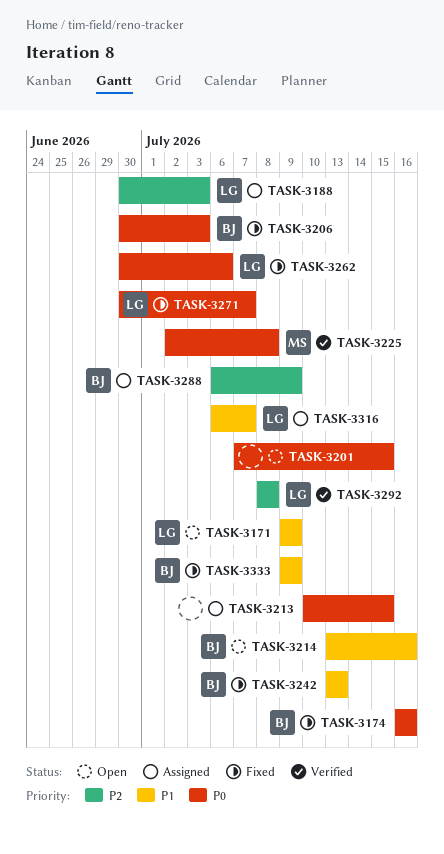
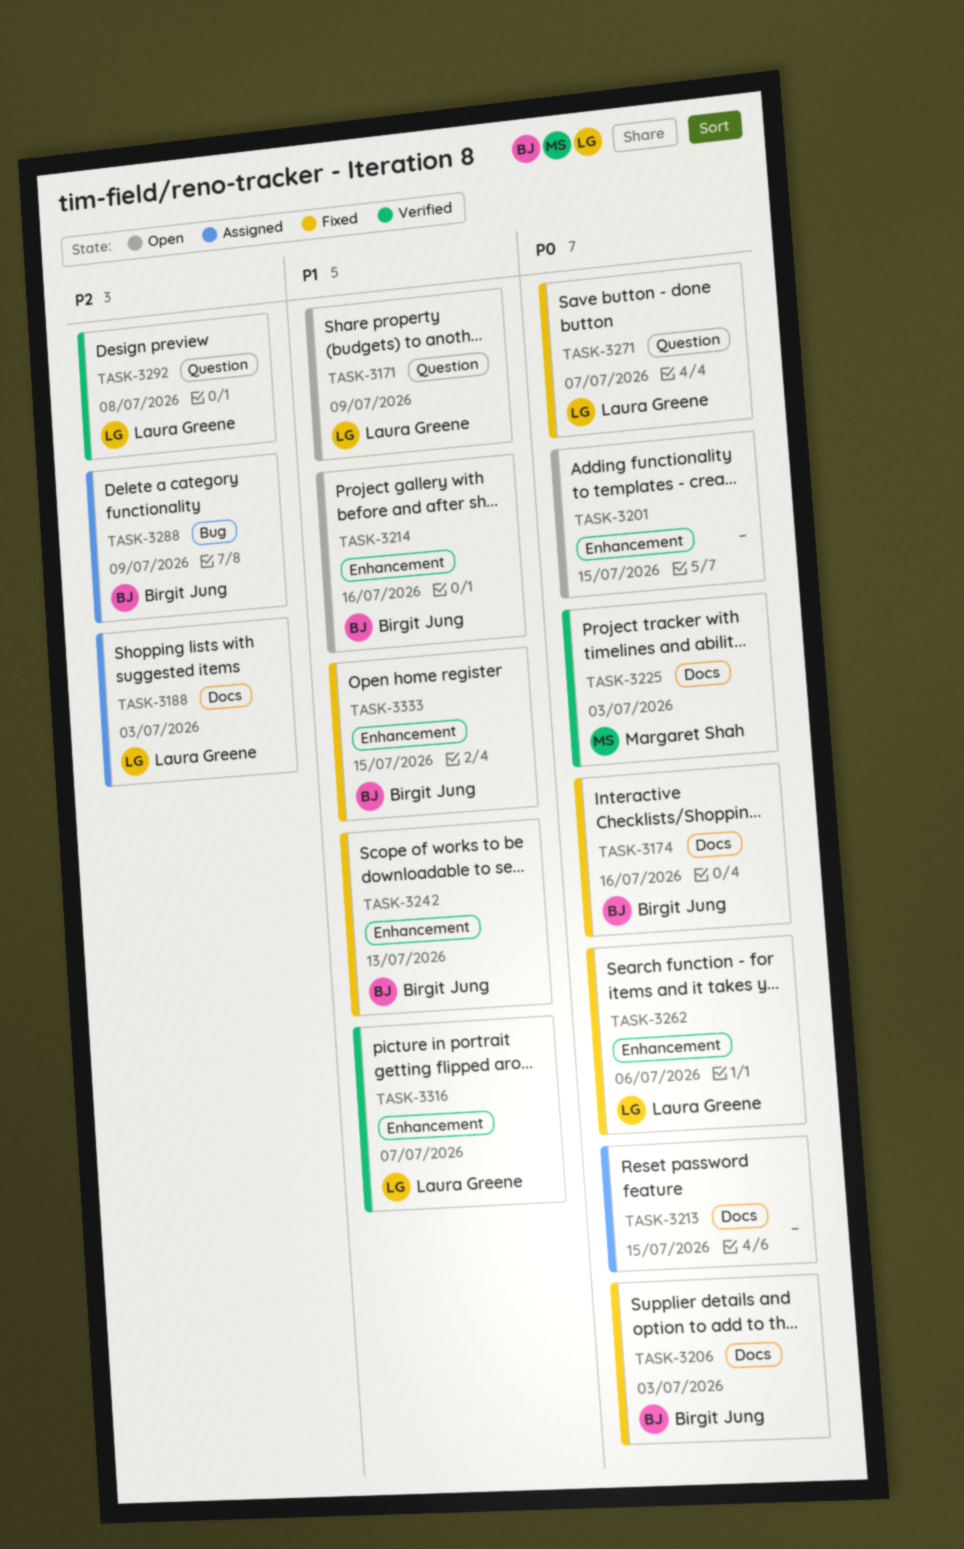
TASK-3225, due: Jul 8 -> Jul 3
TASK-3316, status: Assigned -> Verified
TASK-3333, due: Jul 9 -> Jul 15

